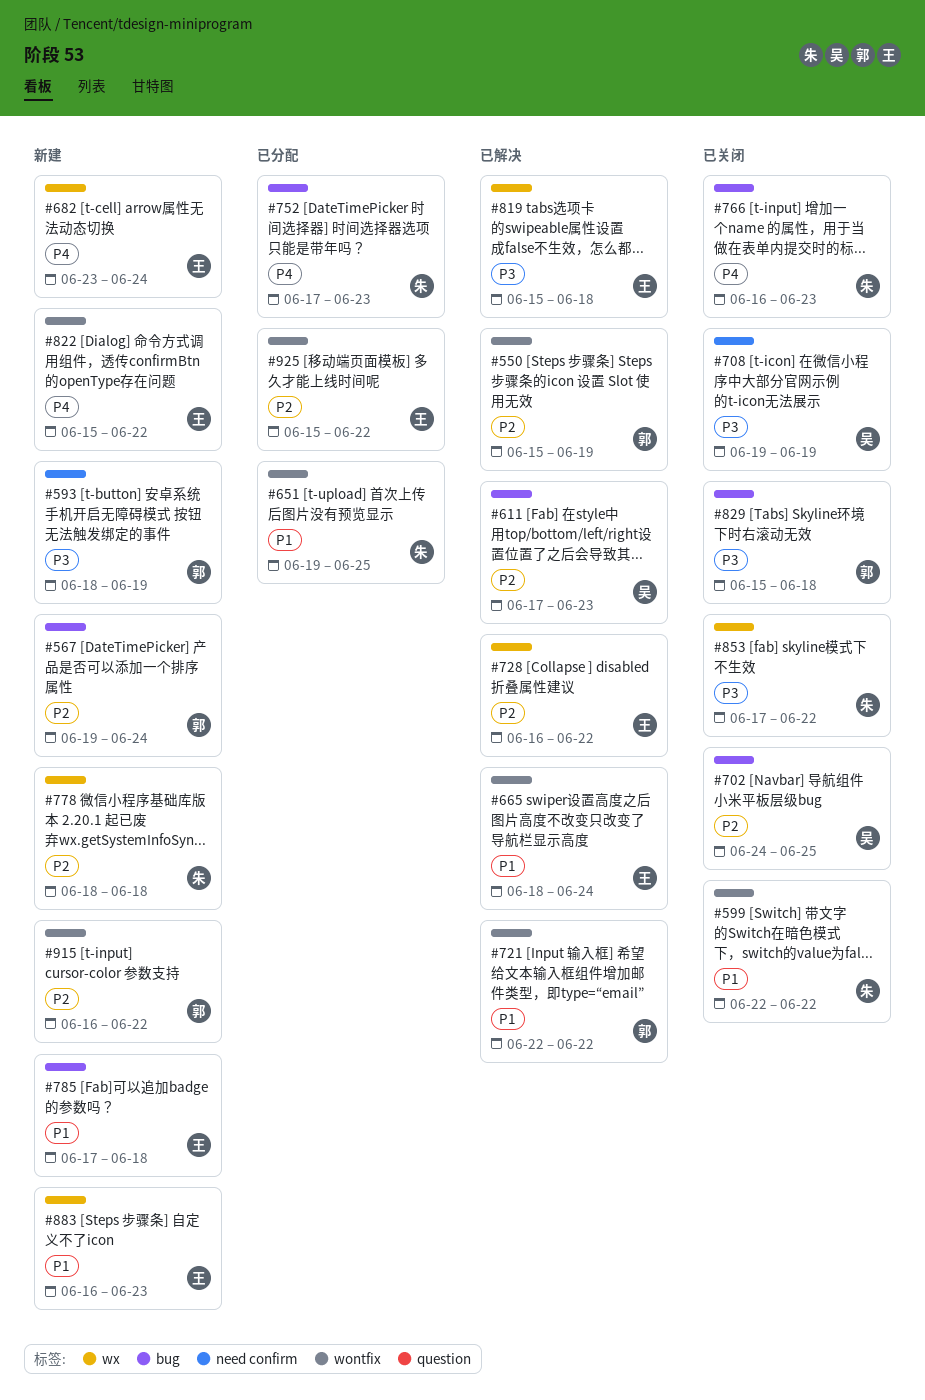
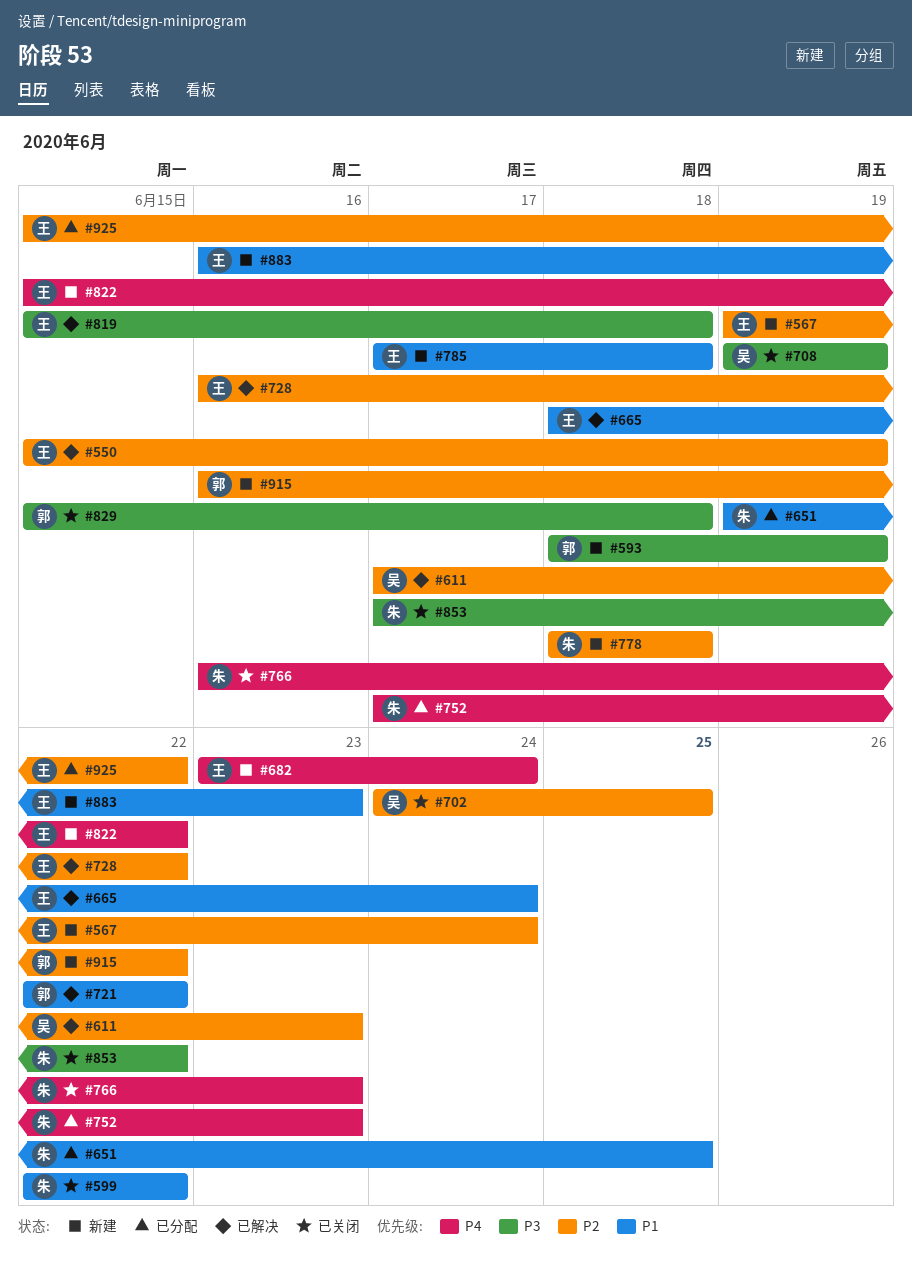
#550, owner: 郭 -> 王
#567, owner: 郭 -> 王

